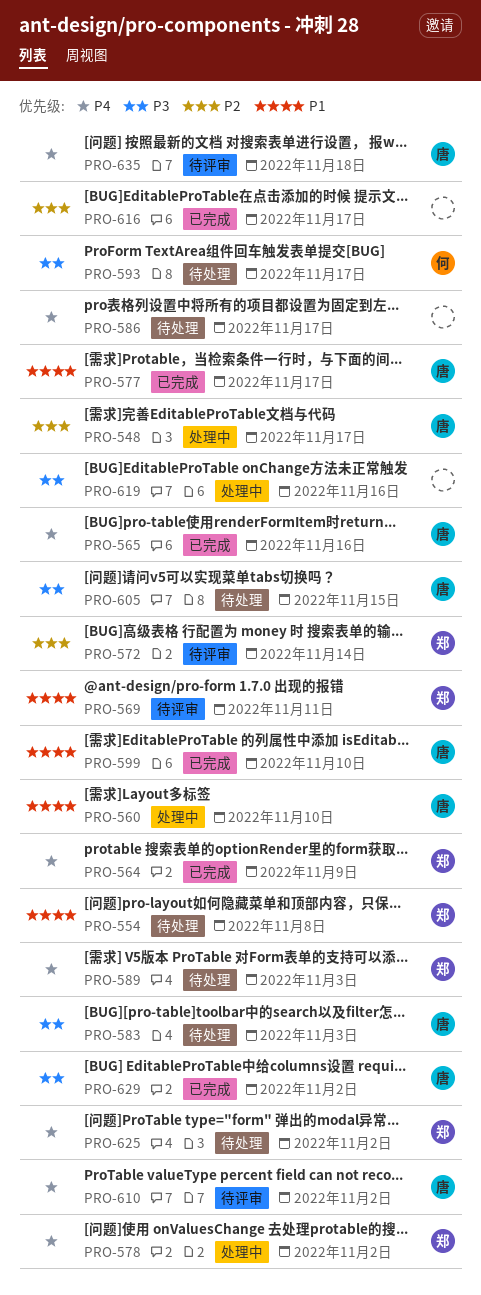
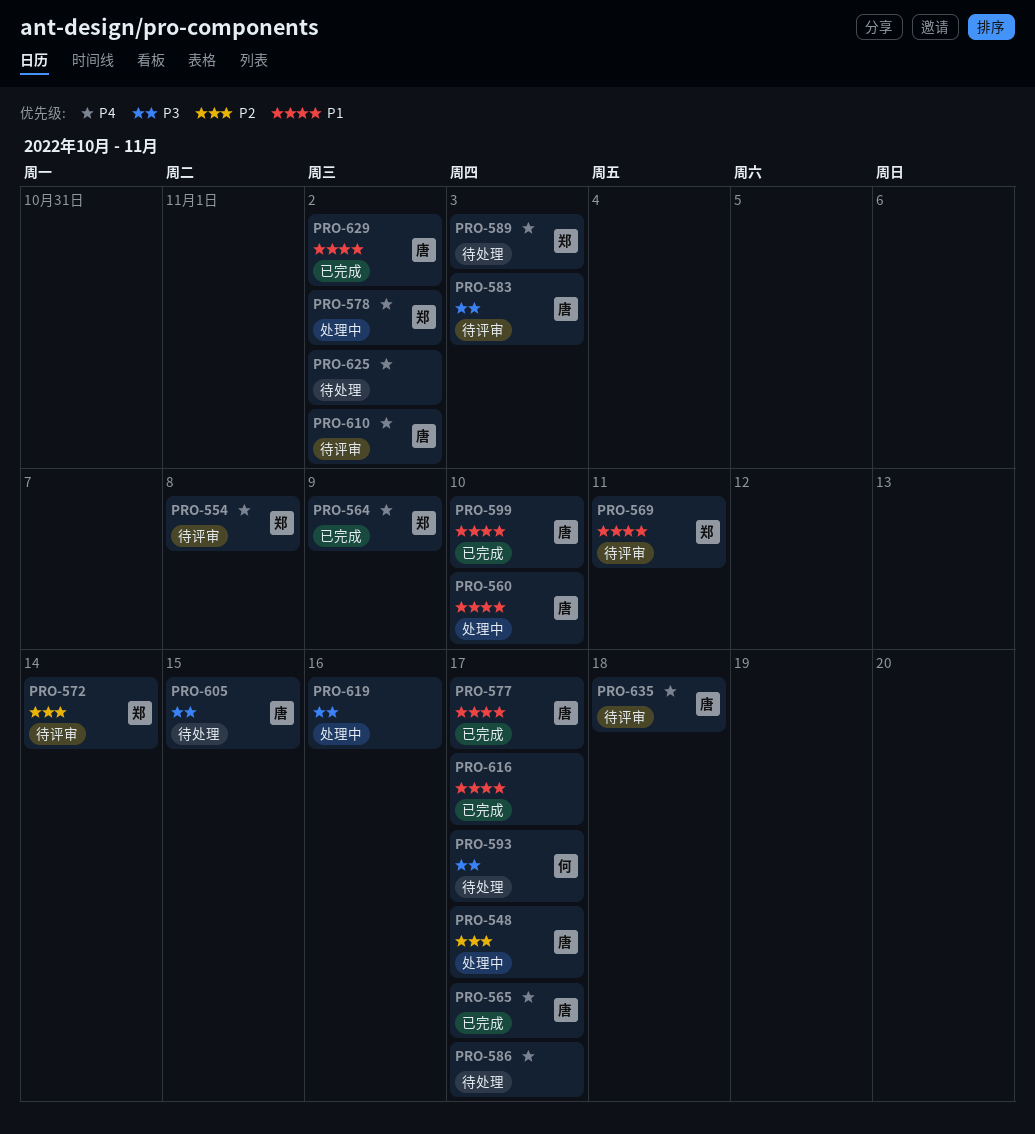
PRO-554, status: 待处理 -> 待评审
PRO-554, priority: P1 -> P4
PRO-565, due: Nov 16 -> Nov 17
PRO-583, status: 待处理 -> 待评审
PRO-616, priority: P2 -> P1
PRO-625, owner: 郑 -> none
PRO-629, priority: P3 -> P1

